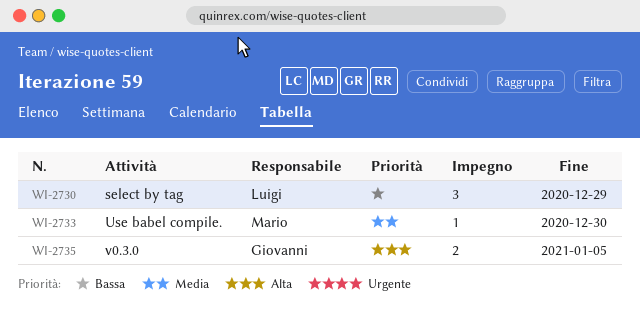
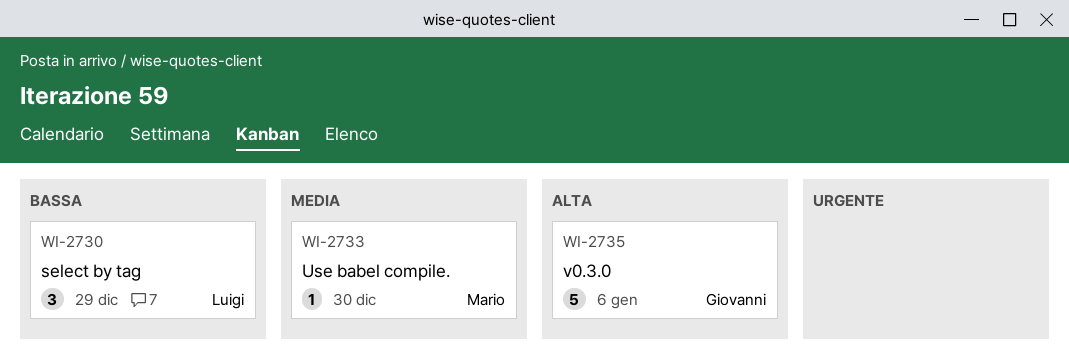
WI-2735, estimate: 2 -> 5
WI-2735, due: Jan 5 -> Jan 6

